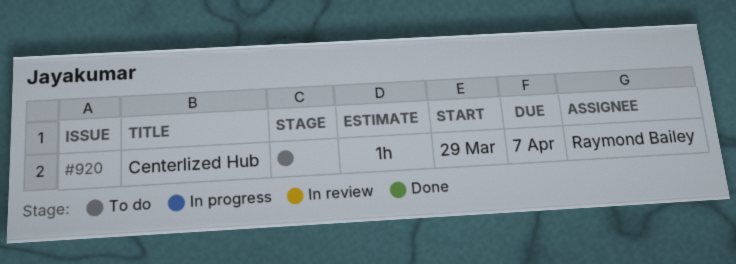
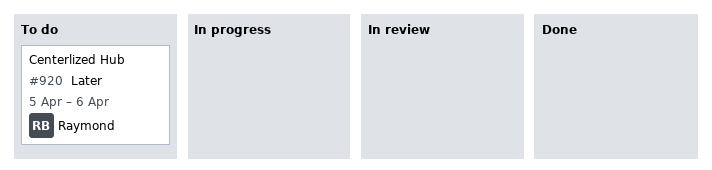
#920, start: Mar 29 -> Apr 5
#920, due: Apr 7 -> Apr 6

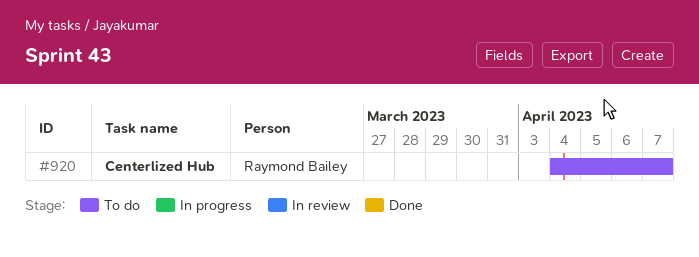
#920, start: Apr 5 -> Apr 4
#920, due: Apr 6 -> Apr 7

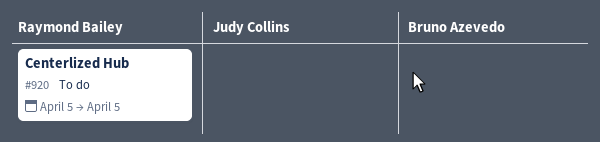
#920, start: Apr 4 -> Apr 5
#920, due: Apr 7 -> Apr 5

